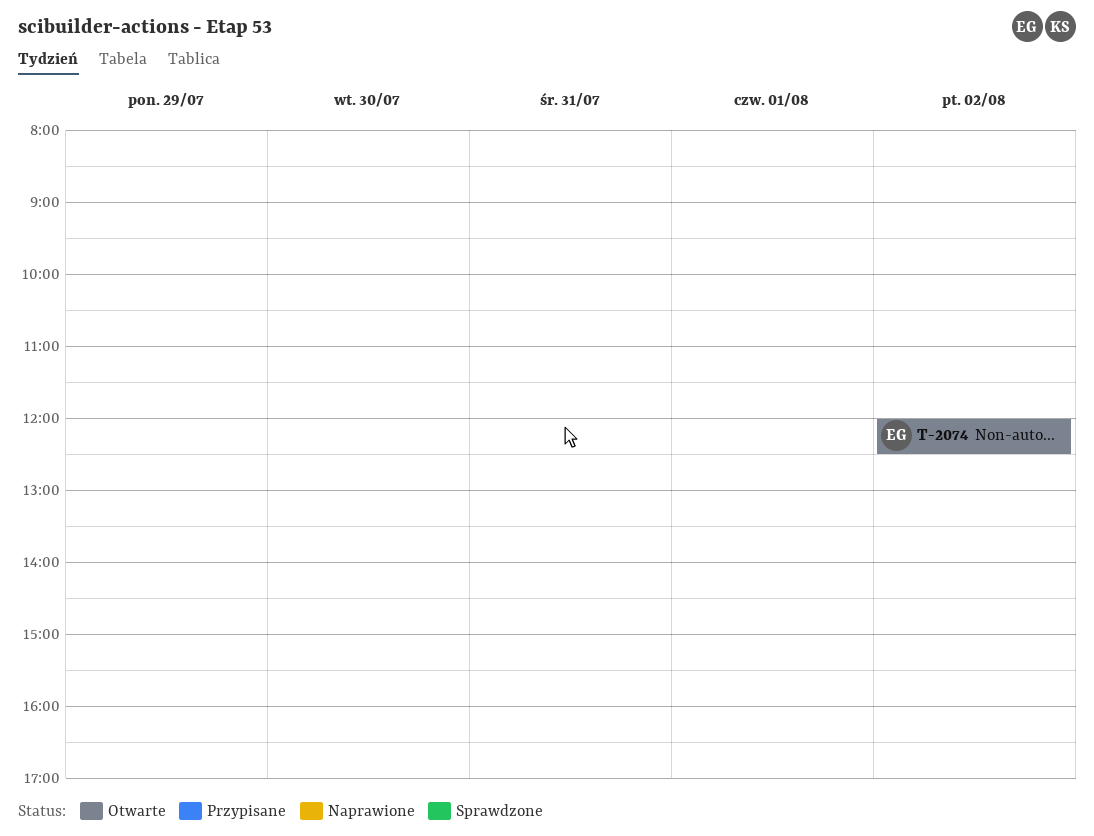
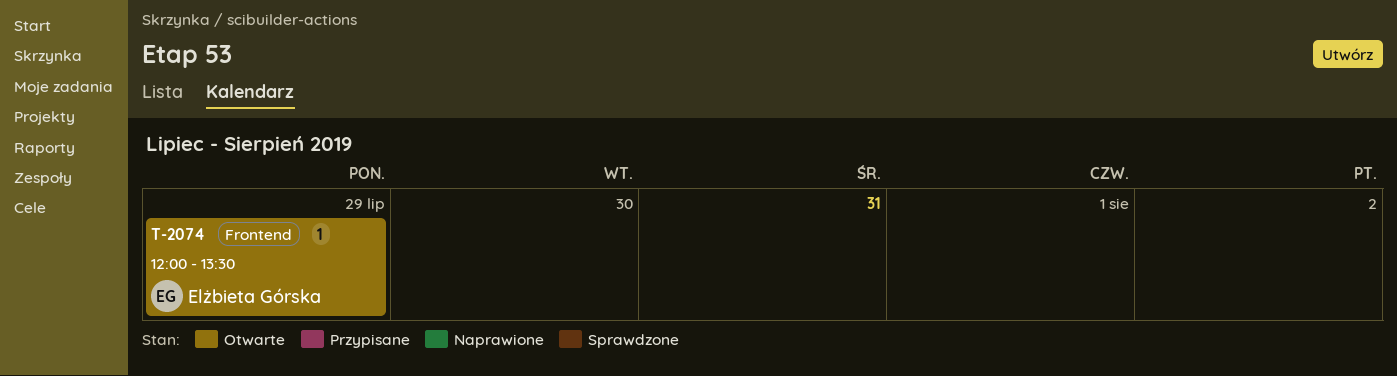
T-2074, day: Aug 2 -> Jul 29
T-2074, ends: 12:30 -> 13:30

